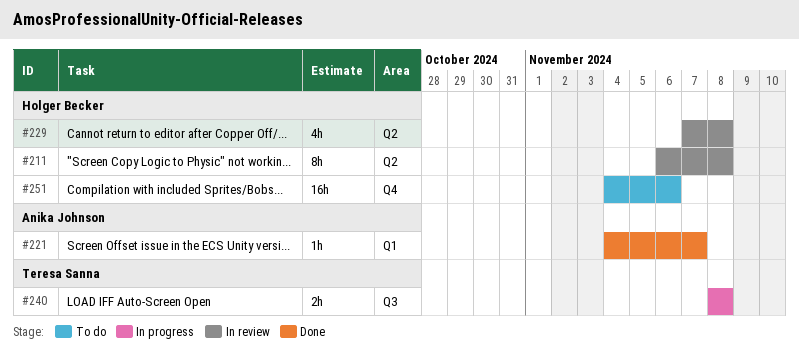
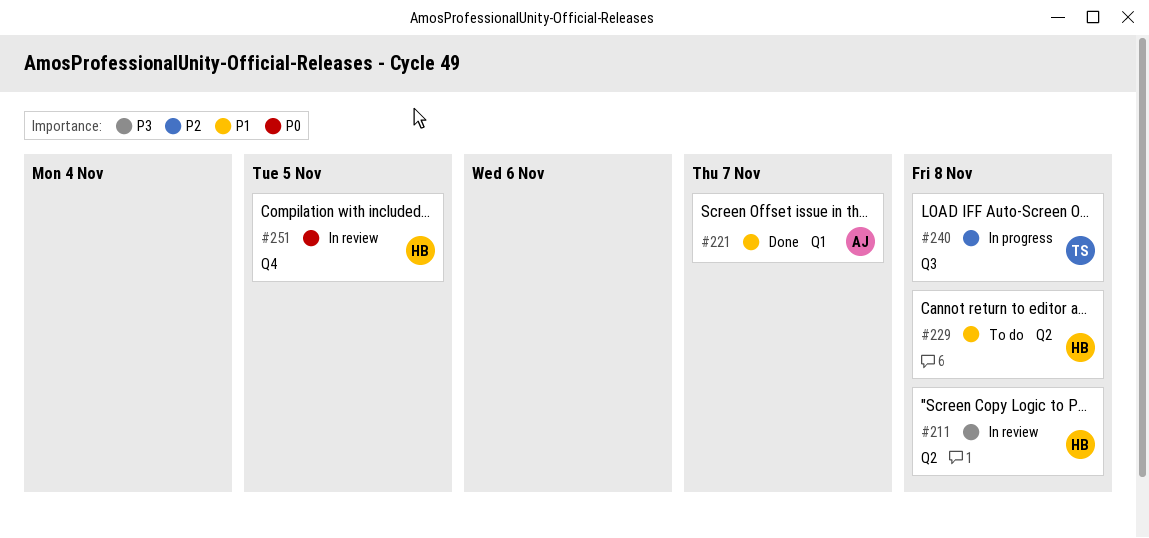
#229, status: In review -> To do
#251, status: To do -> In review
#251, due: Nov 6 -> Nov 5

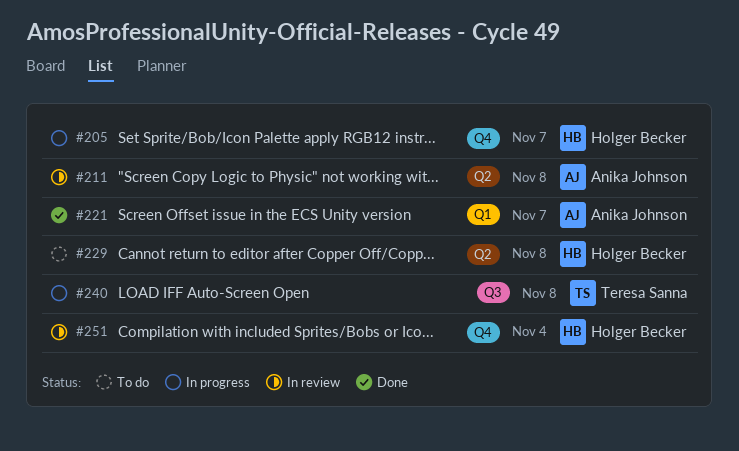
#205: none -> present
#211, owner: Holger Becker -> Anika Johnson
#251, due: Nov 5 -> Nov 4

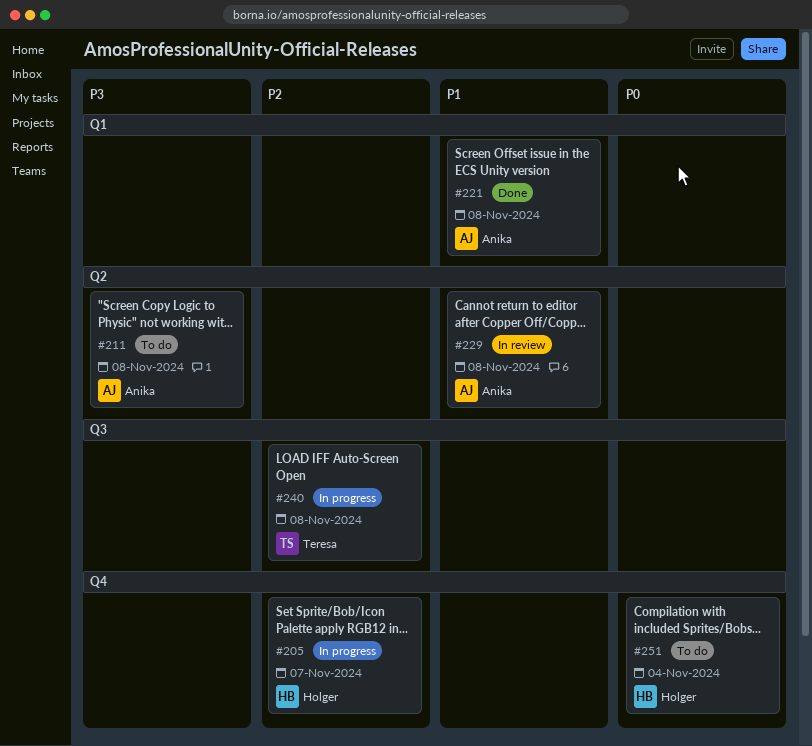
#211, status: In review -> To do
#221, due: Nov 7 -> Nov 8
#229, status: To do -> In review
#229, owner: Holger Becker -> Anika Johnson
#251, status: In review -> To do

